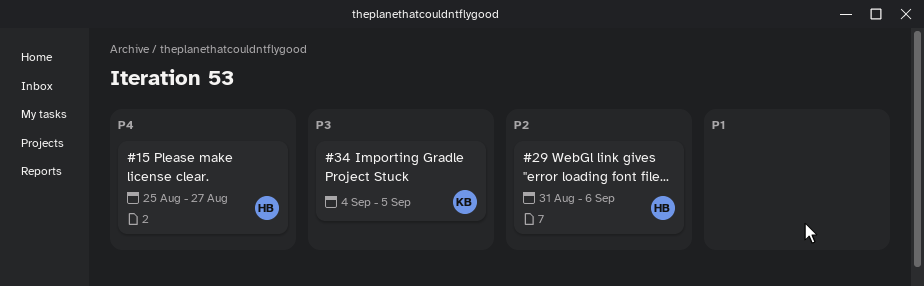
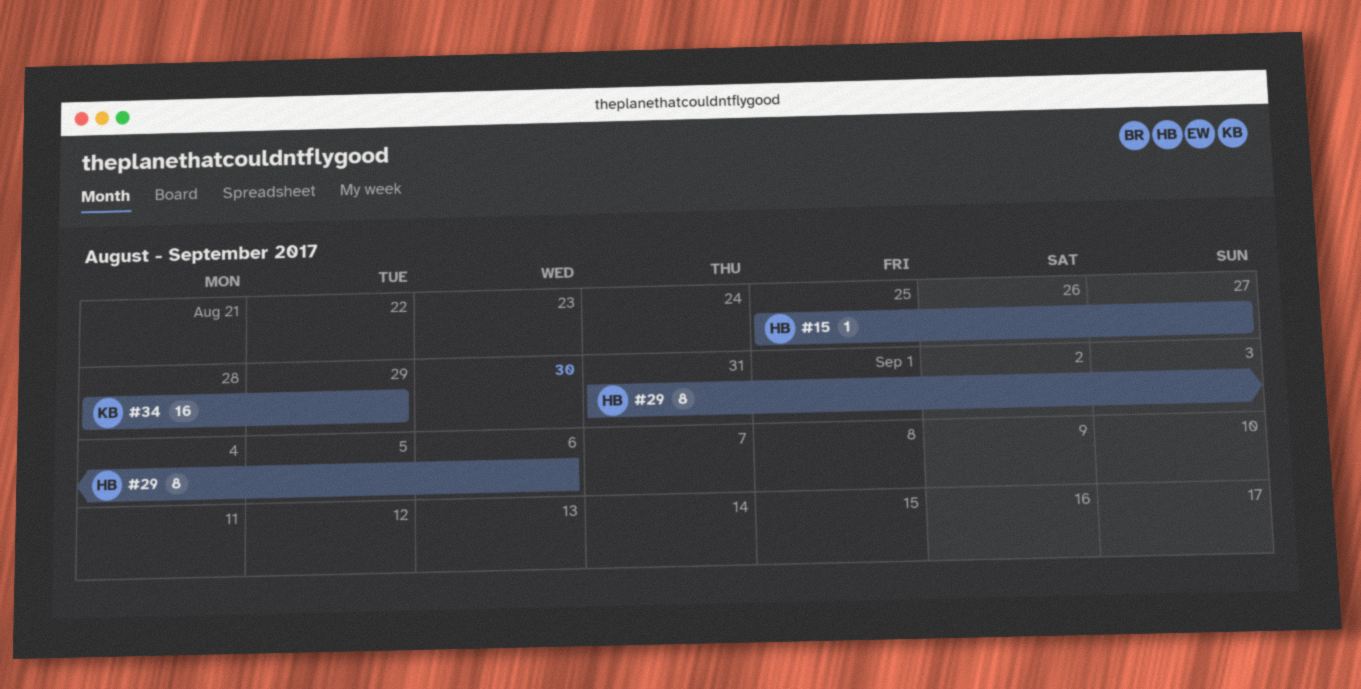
#34, start: Sep 4 -> Aug 28
#34, due: Sep 5 -> Aug 29

